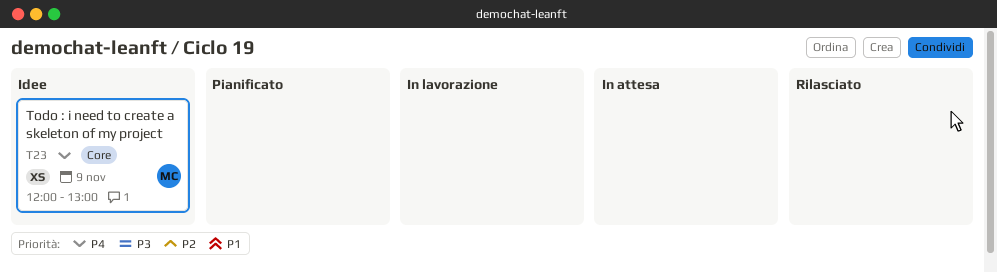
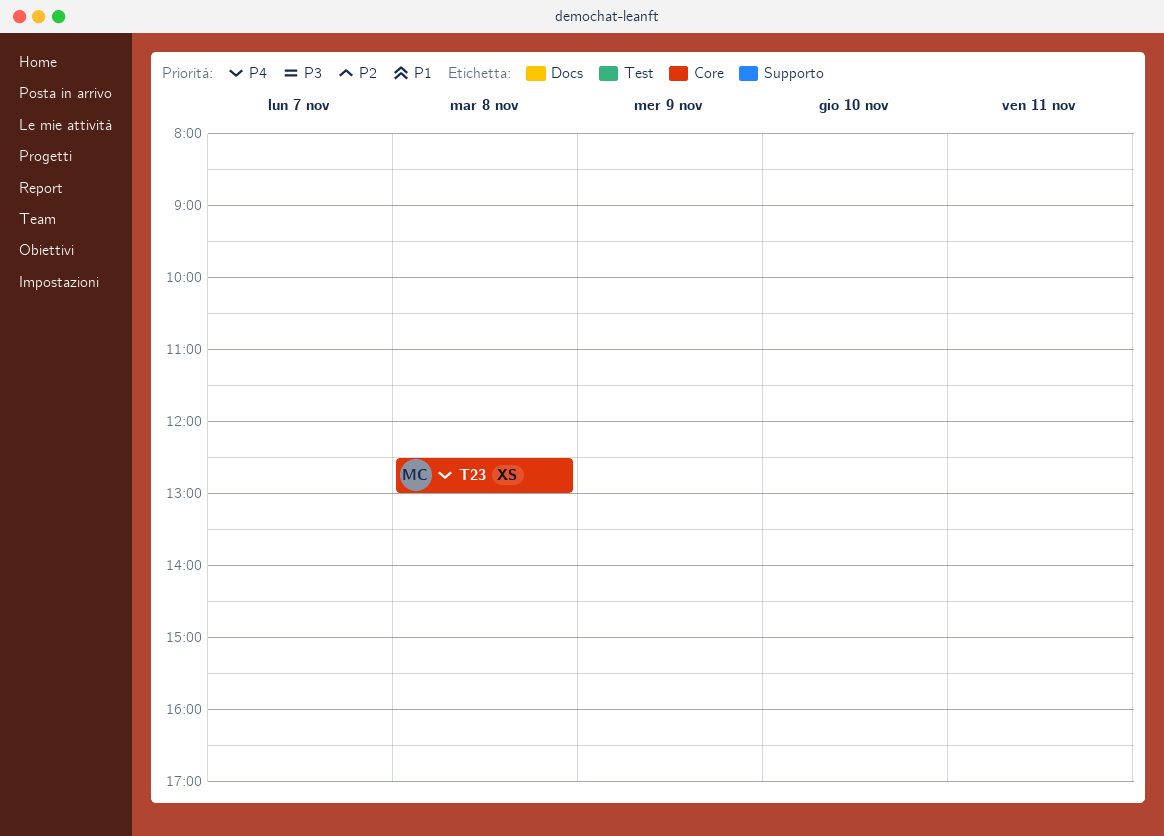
T23, day: Nov 9 -> Nov 8
T23, begins: 12:00 -> 12:30

